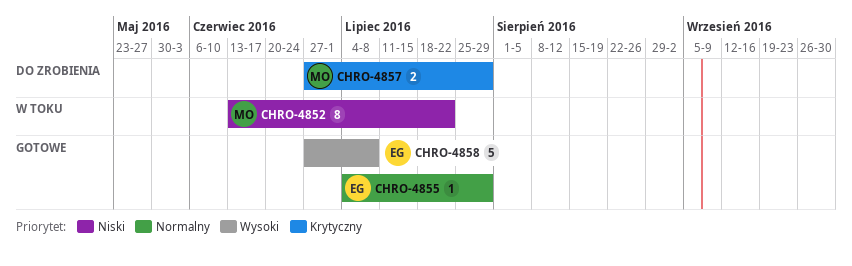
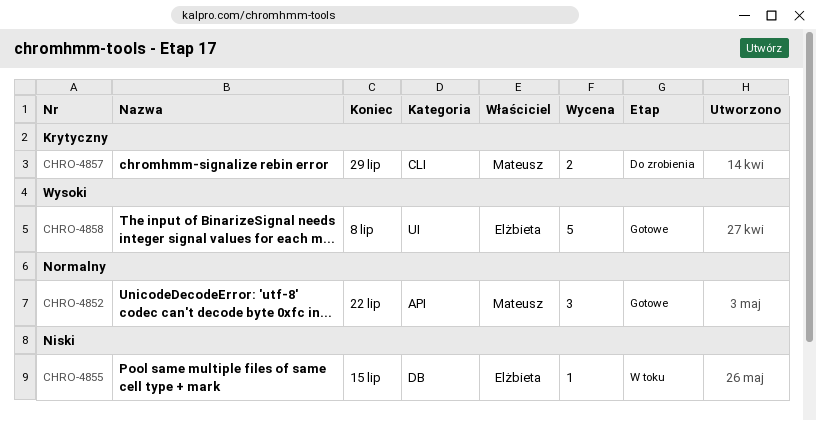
CHRO-4852, status: W toku -> Gotowe
CHRO-4852, priority: Niski -> Normalny
CHRO-4852, estimate: 8 -> 3
CHRO-4855, status: Gotowe -> W toku
CHRO-4855, priority: Normalny -> Niski
CHRO-4855, due: Jul 29 -> Jul 15

